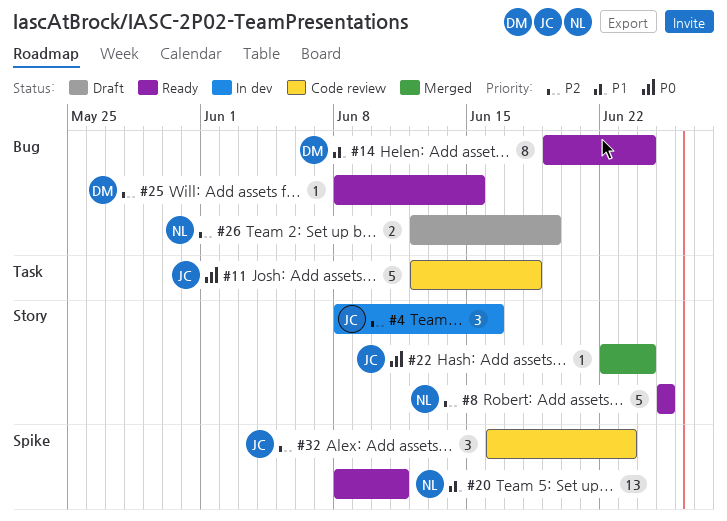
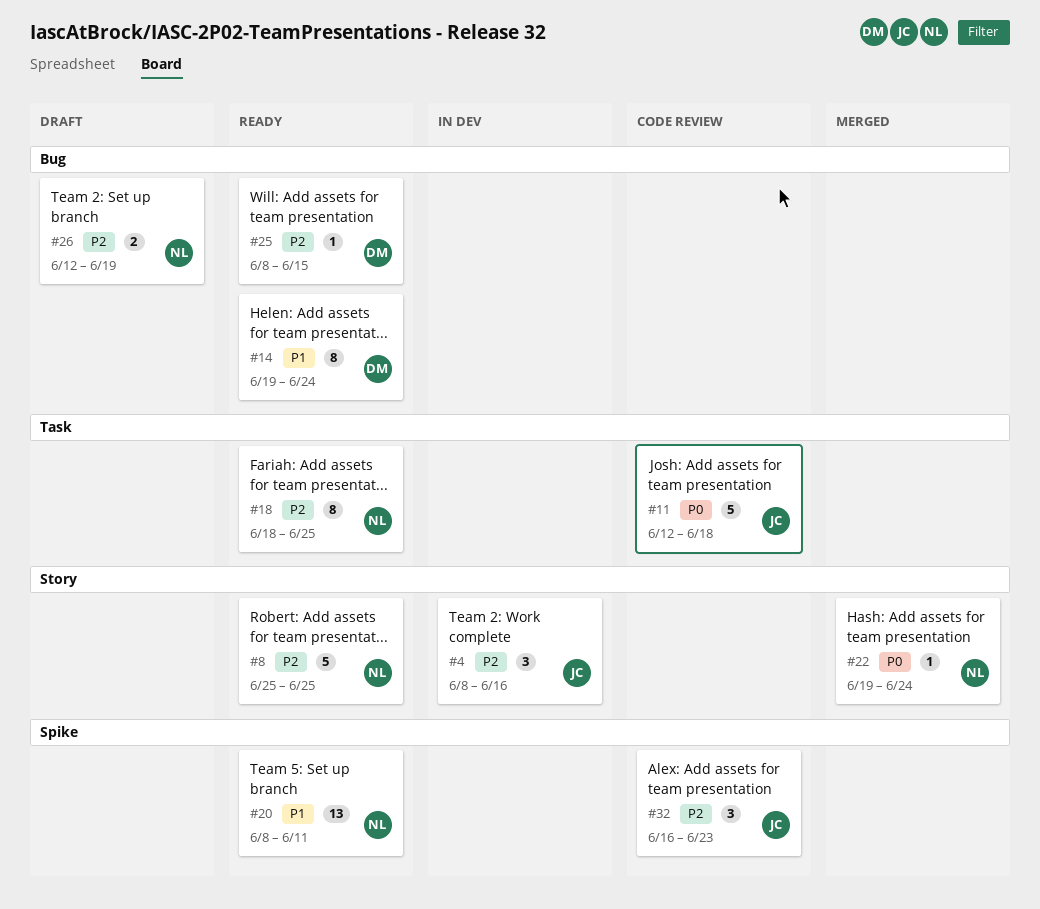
#18: none -> present
#22, owner: JC -> NL
#22, start: Jun 22 -> Jun 19

